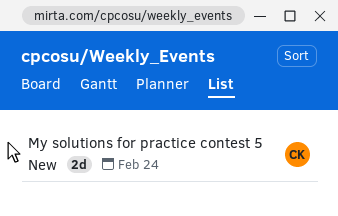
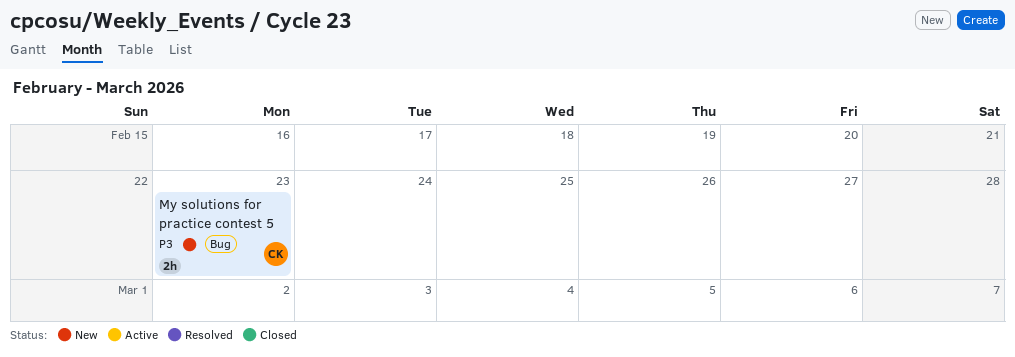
My solutions for practice contest 5, estimate: 2d -> 2h
My solutions for practice contest 5, due: Feb 24 -> Feb 23

